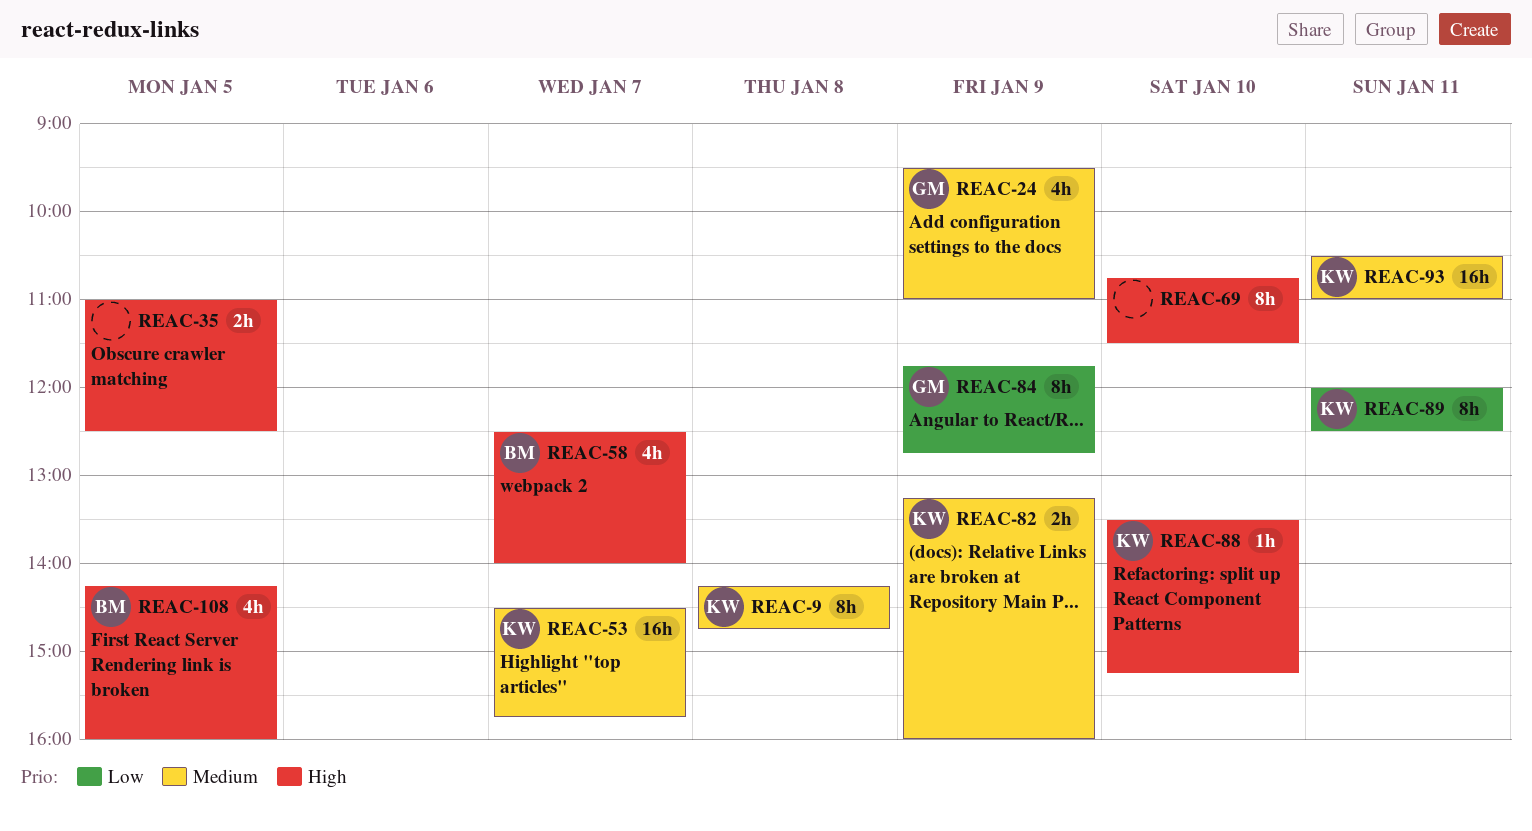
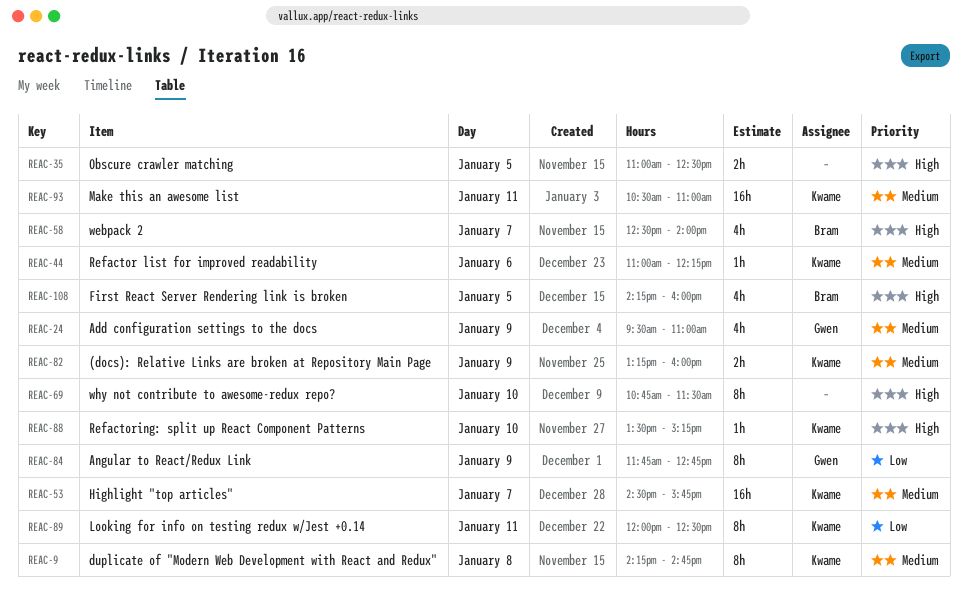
REAC-44: none -> present

